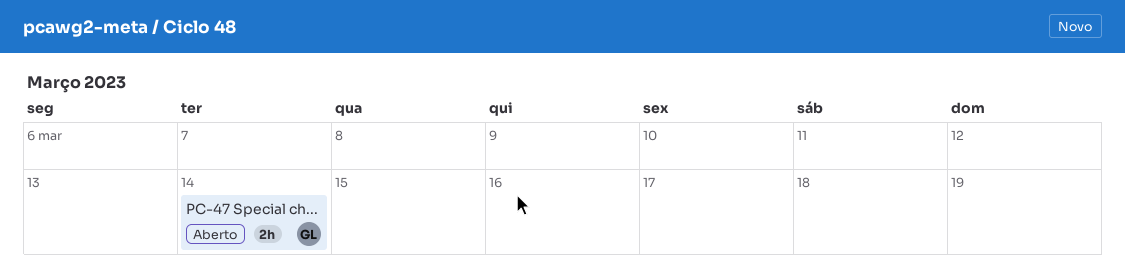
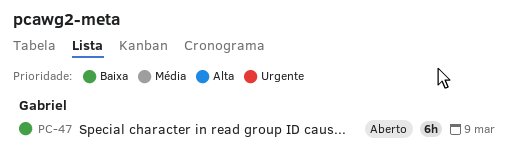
PC-47, estimate: 2h -> 6h
PC-47, due: Mar 14 -> Mar 9

